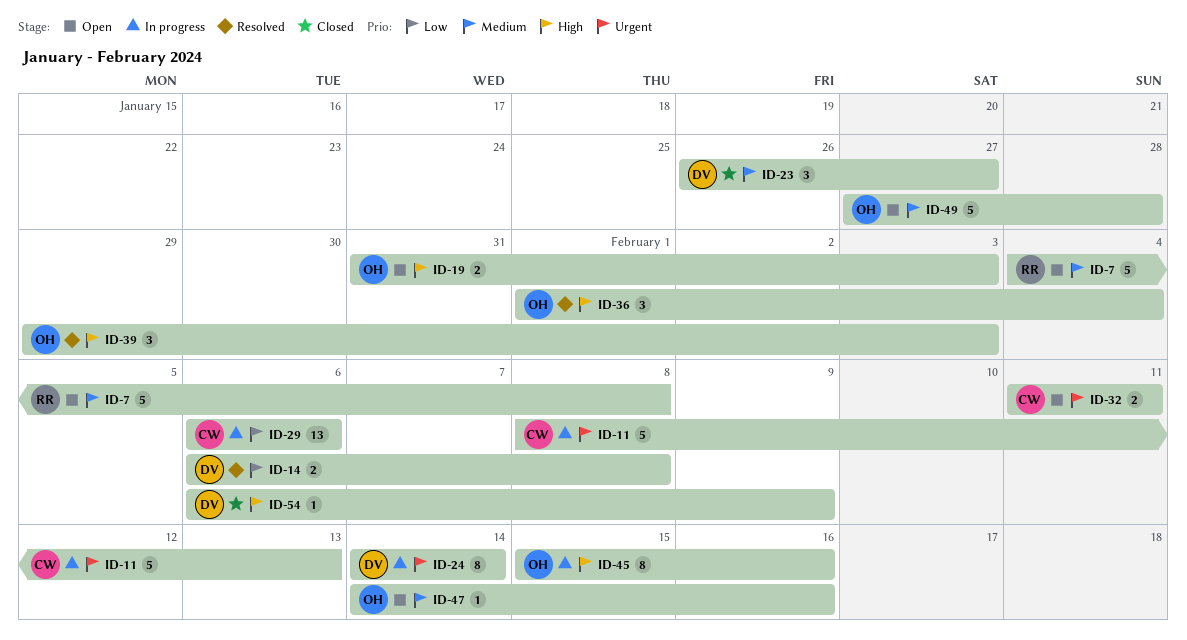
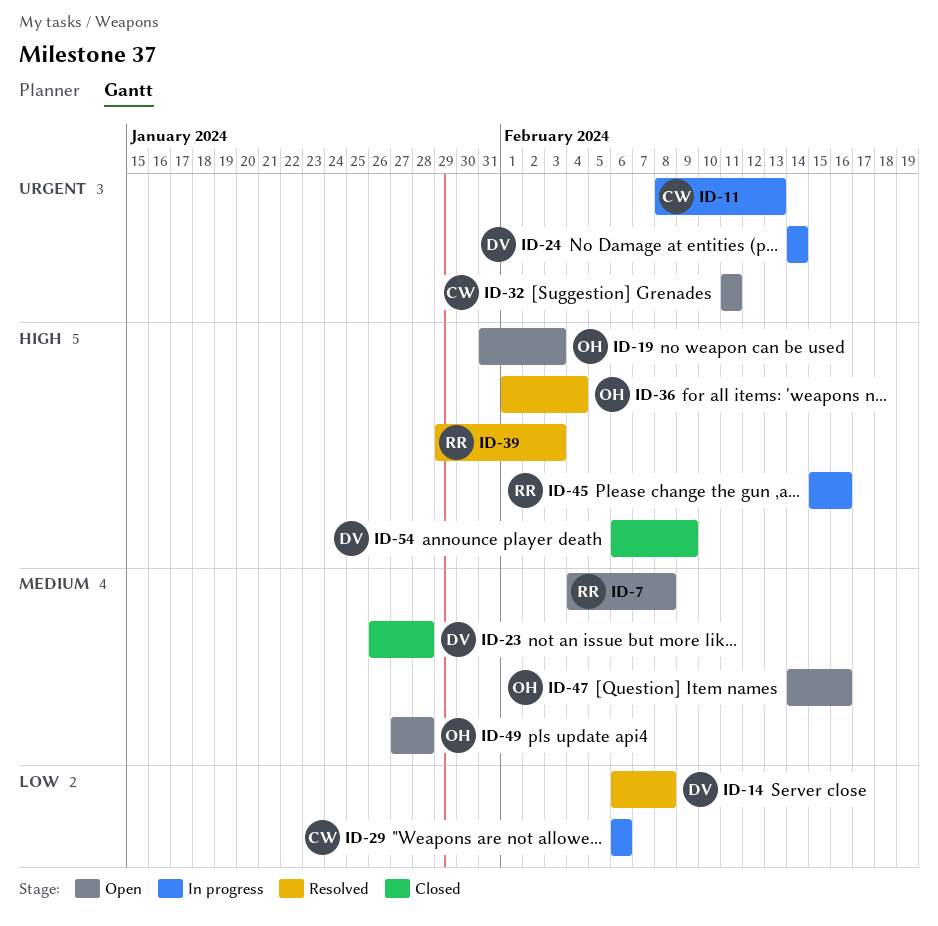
ID-23, due: Jan 27 -> Jan 28
ID-39, owner: OH -> RR
ID-45, owner: OH -> RR

